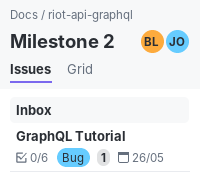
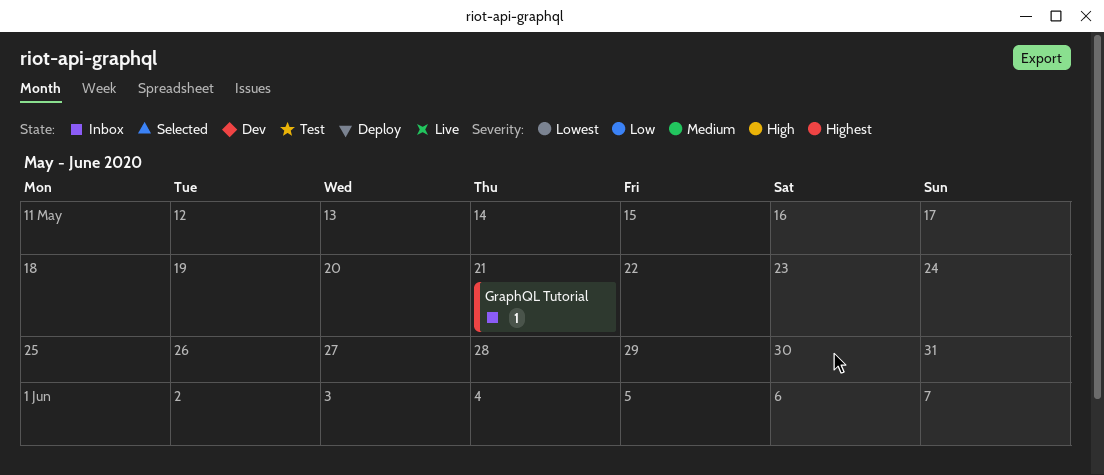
GraphQL Tutorial, due: May 26 -> May 21

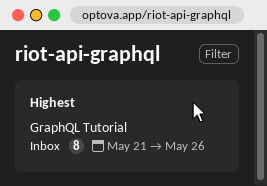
GraphQL Tutorial, estimate: 1 -> 8
GraphQL Tutorial, due: May 21 -> May 26

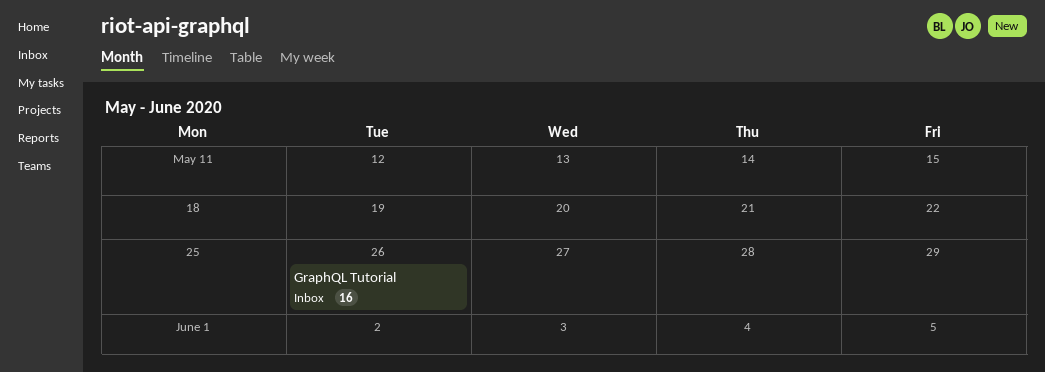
GraphQL Tutorial, estimate: 8 -> 16

